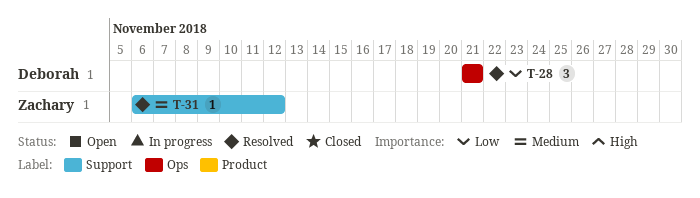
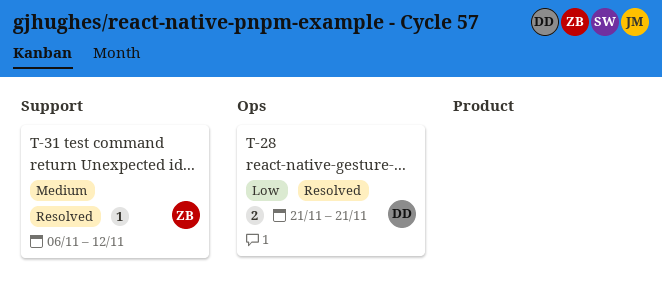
T-28, estimate: 3 -> 2

